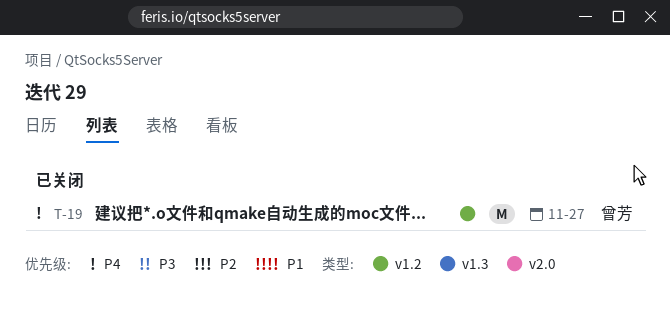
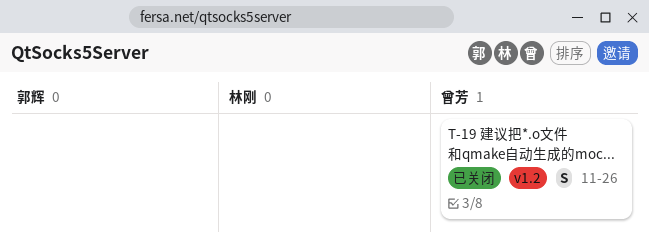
T-19, estimate: M -> S
T-19, due: Nov 27 -> Nov 26

